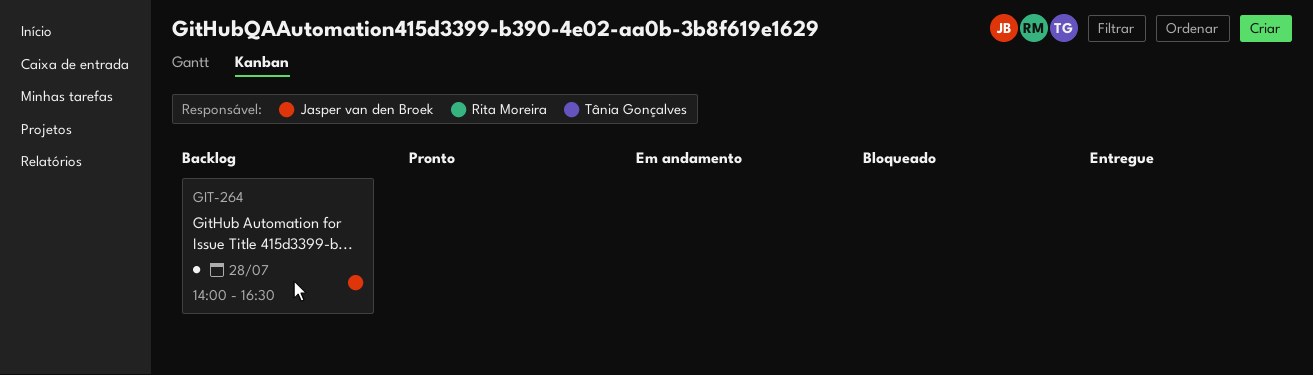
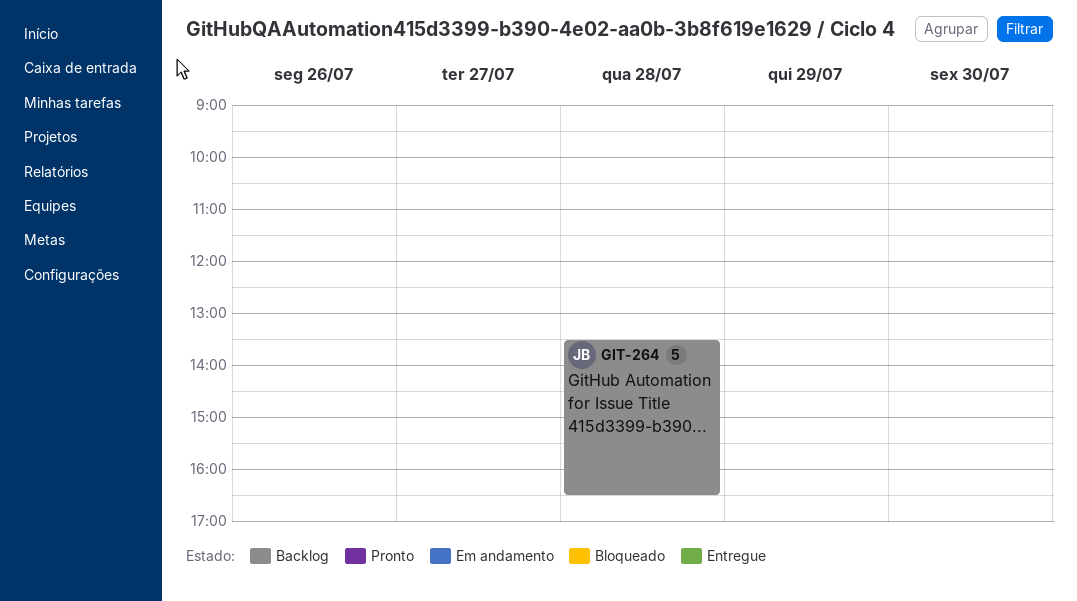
GIT-264, estimate: 1 -> 5
GIT-264, begins: 14:00 -> 13:30

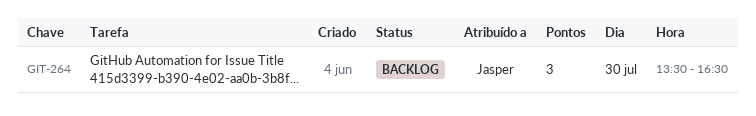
GIT-264, estimate: 5 -> 3
GIT-264, day: Jul 28 -> Jul 30

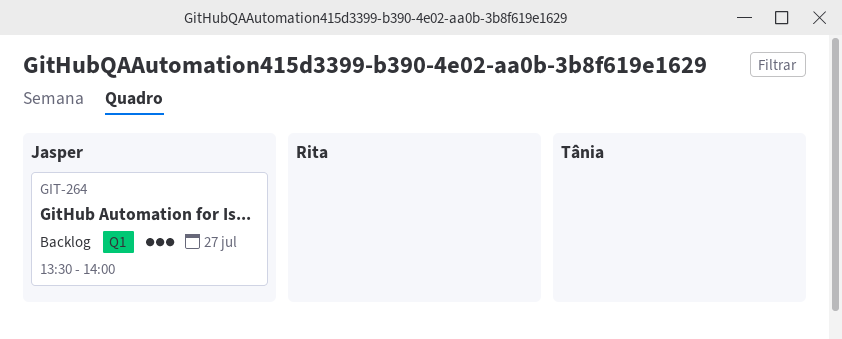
GIT-264, day: Jul 30 -> Jul 27
GIT-264, ends: 16:30 -> 14:00

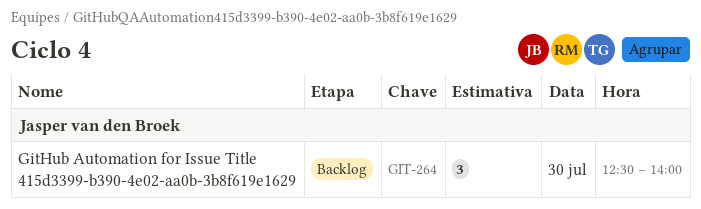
GIT-264, day: Jul 27 -> Jul 30
GIT-264, begins: 13:30 -> 12:30

